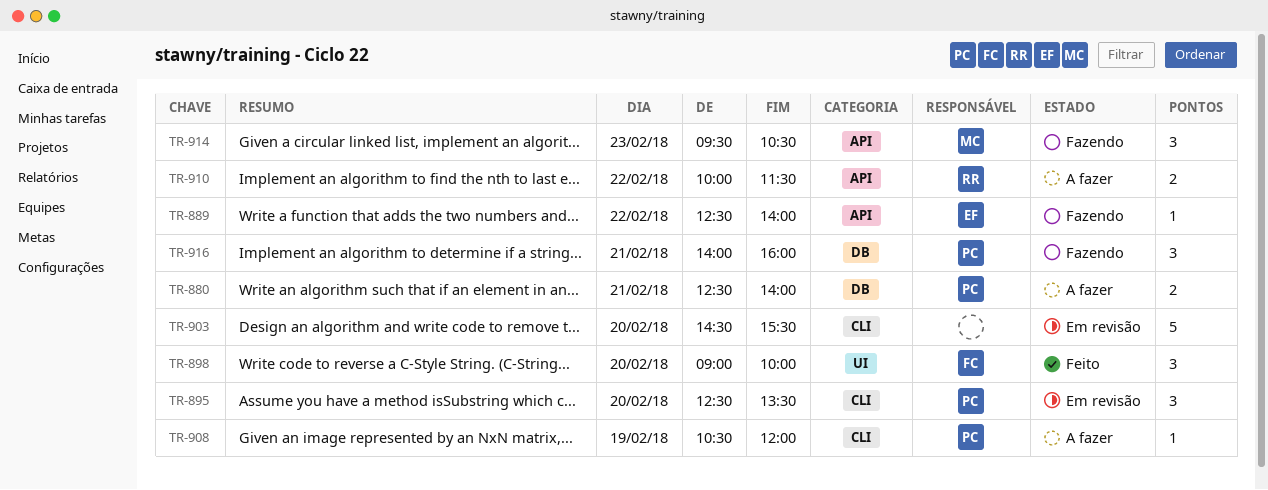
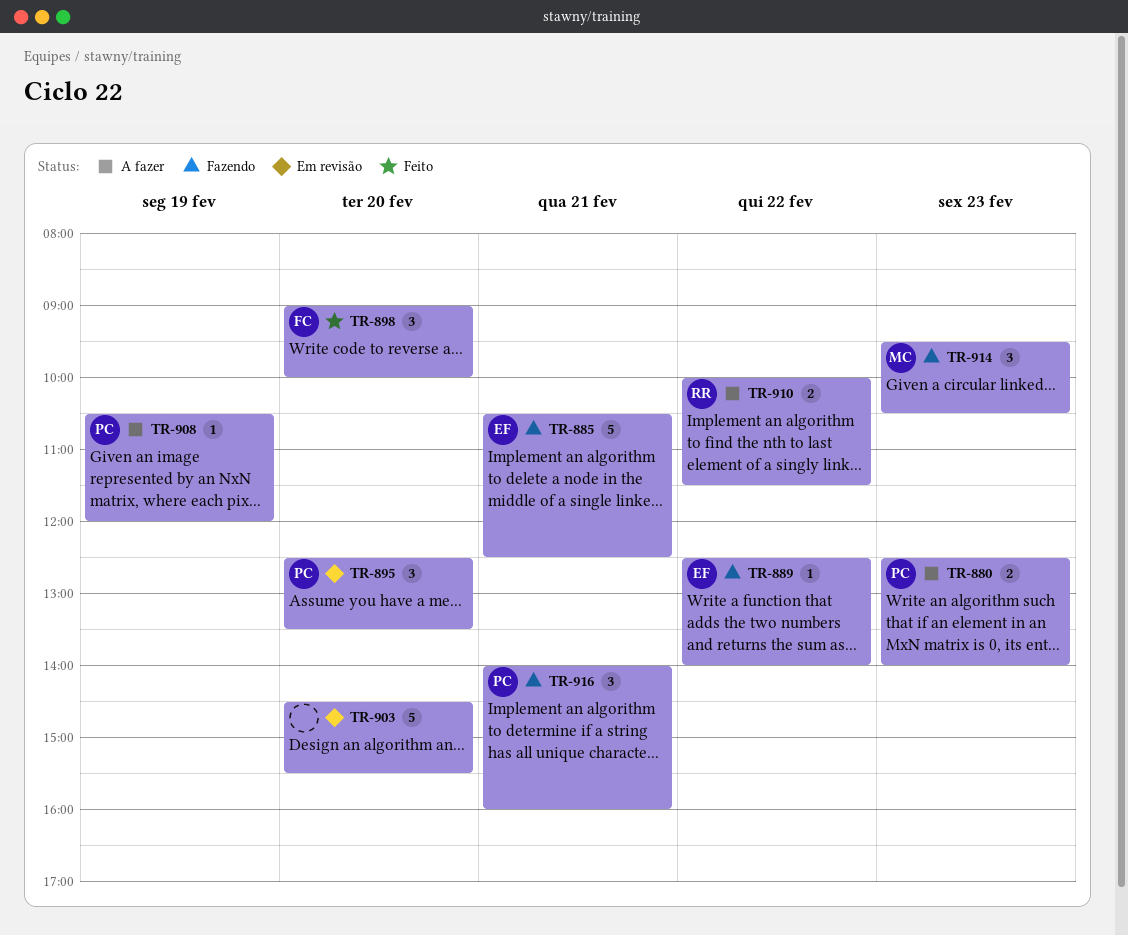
TR-880, day: Feb 21 -> Feb 23
TR-885: none -> present

